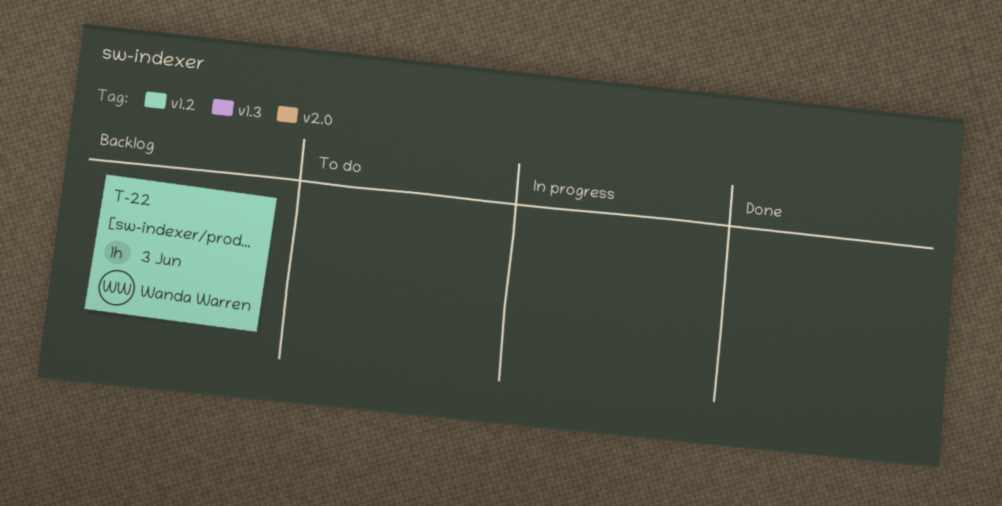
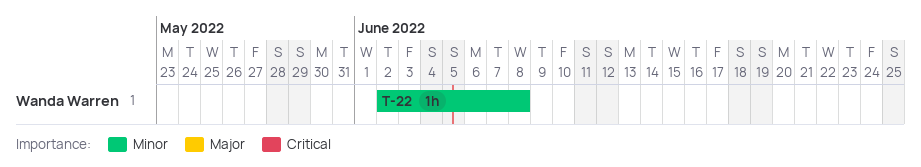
T-22, due: Jun 3 -> Jun 8

